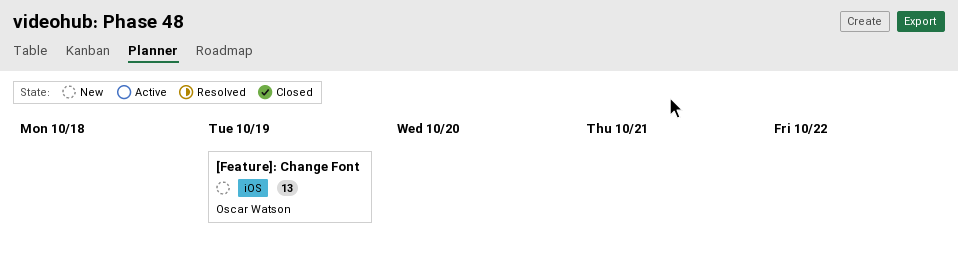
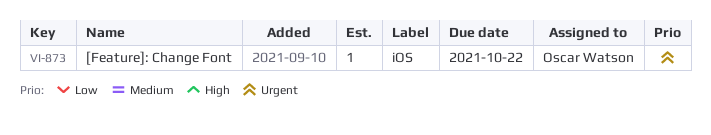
[Feature]: Change Font, estimate: 13 -> 1
[Feature]: Change Font, due: Oct 19 -> Oct 22

